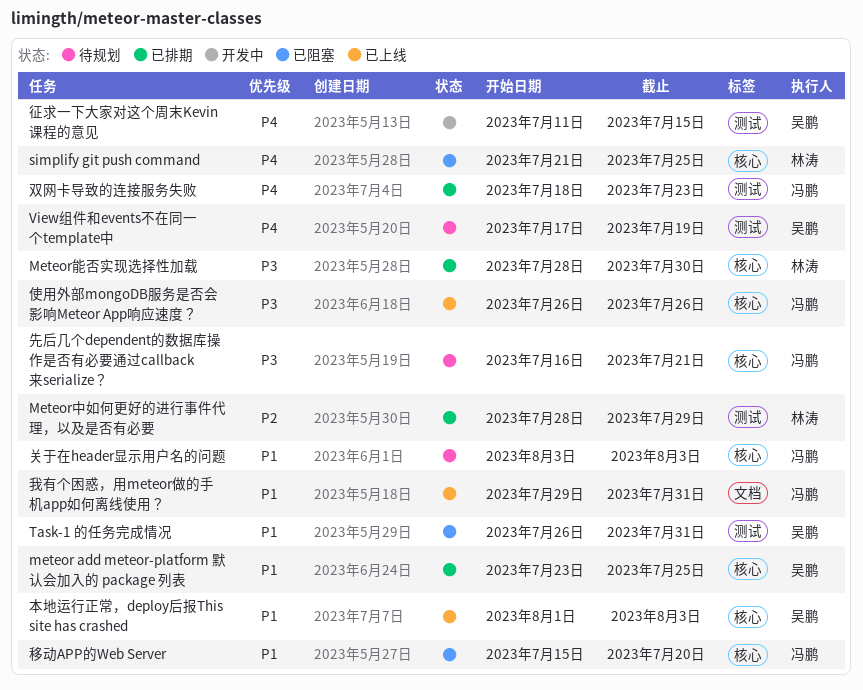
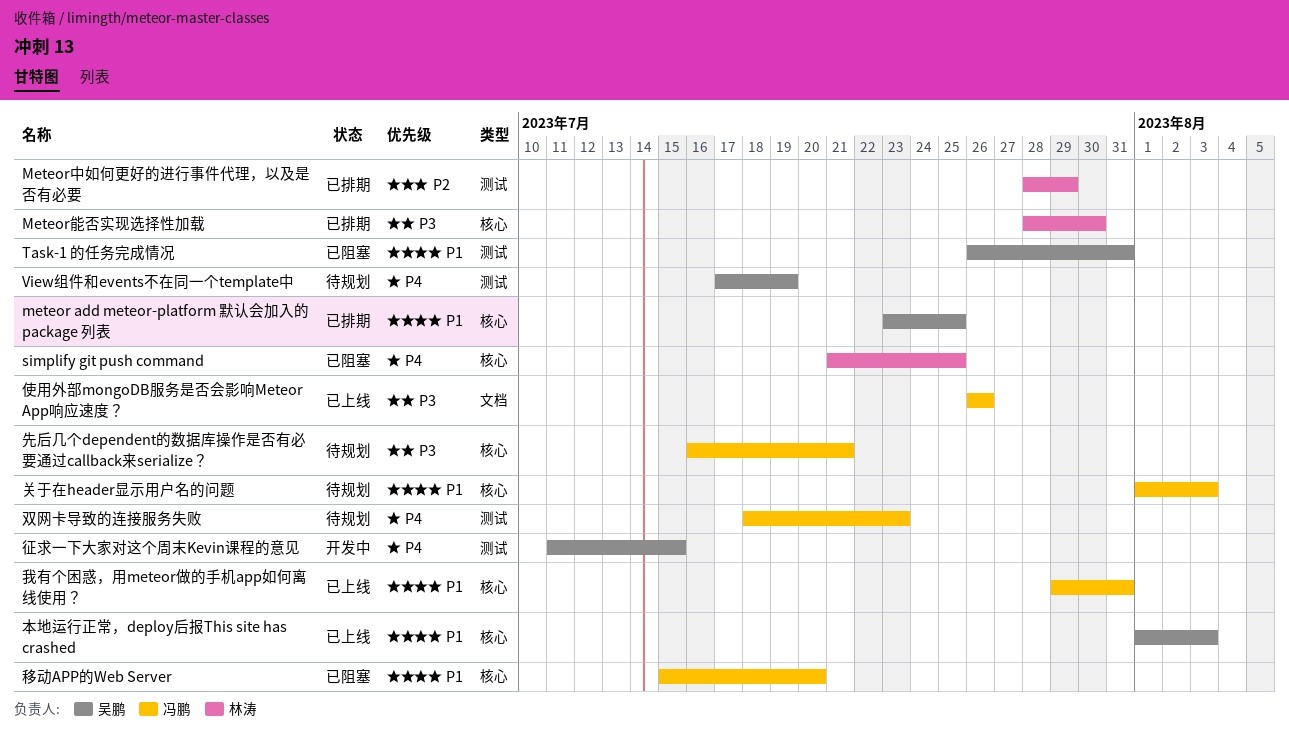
使用外部mongoDB服务是否会影响Meteor App响应速度？, label: 核心 -> 文档
关于在header显示用户名的问题, start: Aug 3 -> Aug 1
双网卡导致的连接服务失败, status: 已排期 -> 待规划
我有个困惑，用meteor做的手机app如何离线使用？, label: 文档 -> 核心

